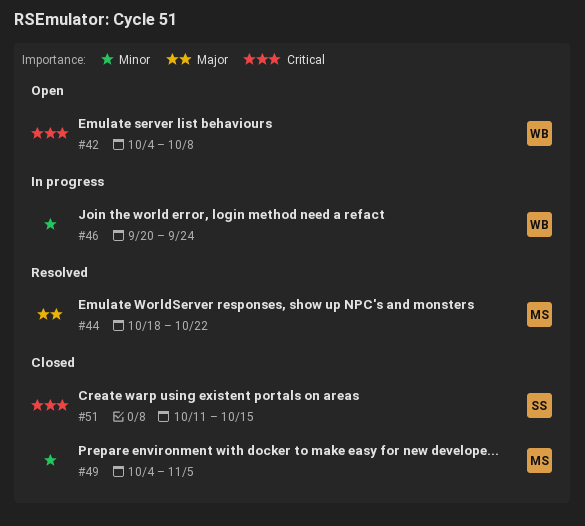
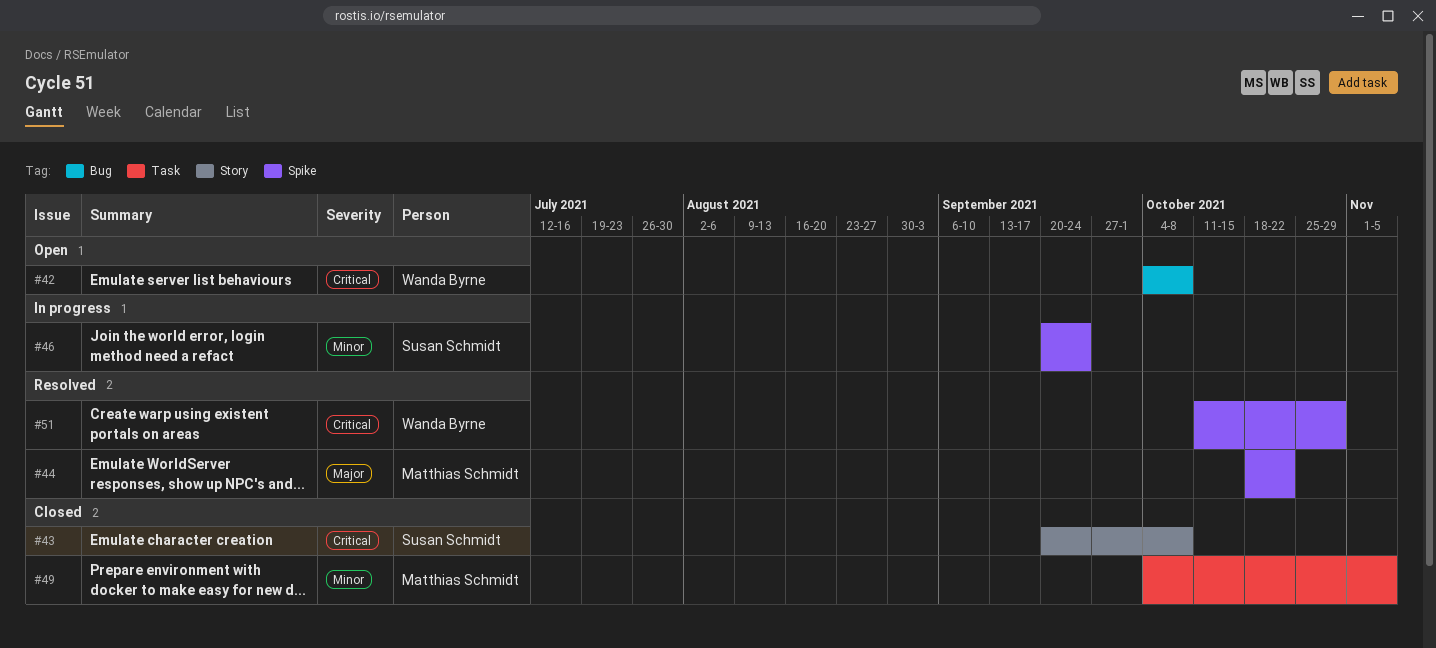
#43: none -> present
#46, owner: Wanda Byrne -> Susan Schmidt
#51, status: Closed -> Resolved
#51, owner: Susan Schmidt -> Wanda Byrne
#51, due: Oct 15 -> Oct 29

